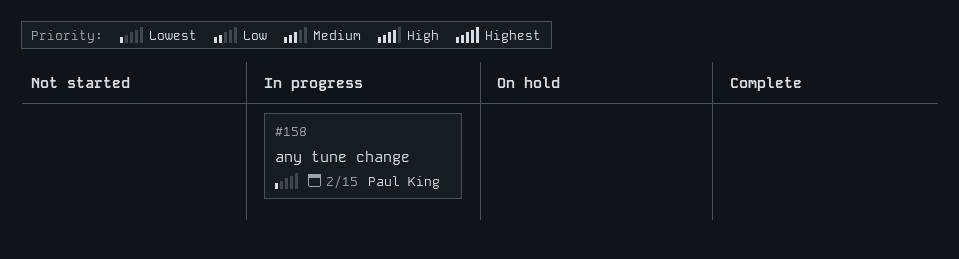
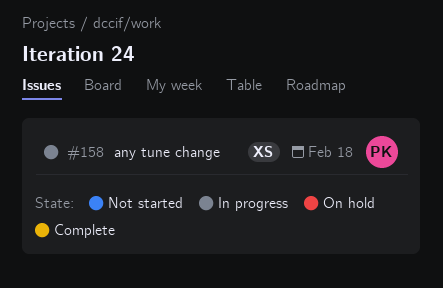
#158, due: Feb 15 -> Feb 18

